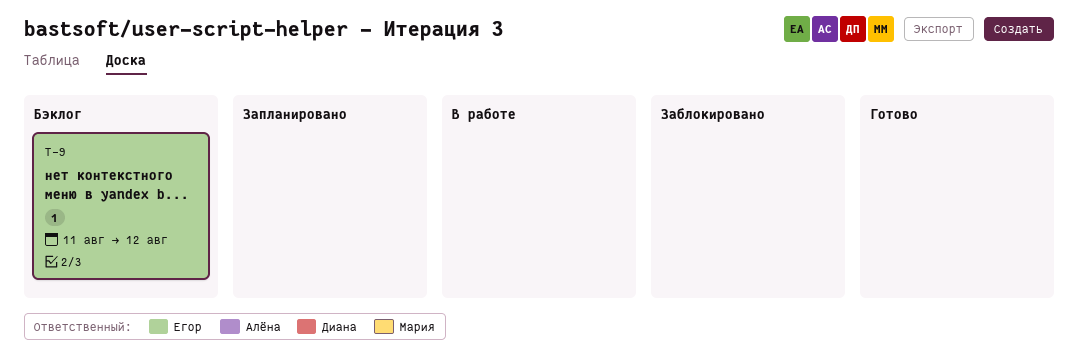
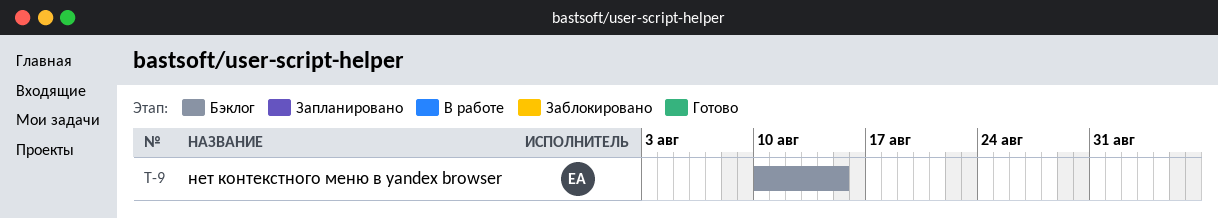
T-9, start: Aug 11 -> Aug 10
T-9, due: Aug 12 -> Aug 15

